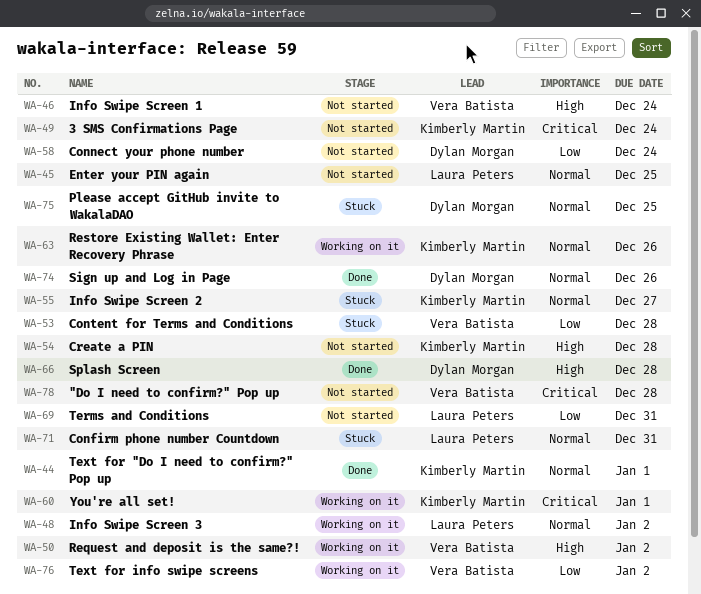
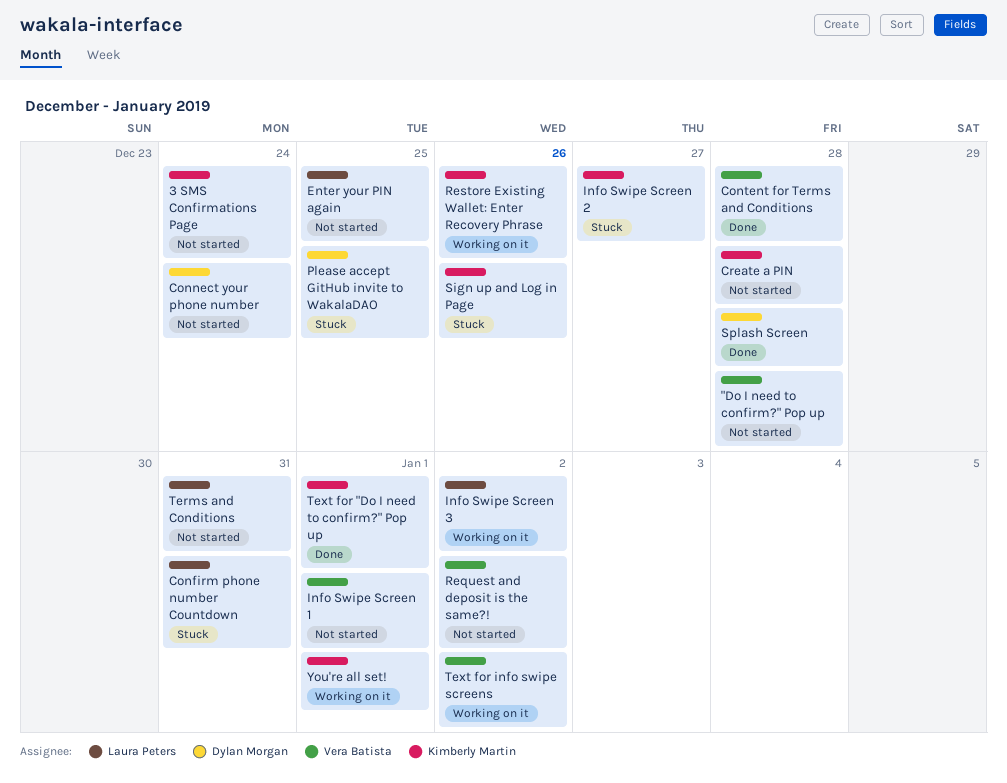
Content for Terms and Conditions, status: Stuck -> Done
Info Swipe Screen 1, due: Dec 24 -> Jan 1
Request and deposit is the same?!, status: Working on it -> Not started
Sign up and Log in Page, status: Done -> Stuck
Sign up and Log in Page, owner: Dylan Morgan -> Kimberly Martin

